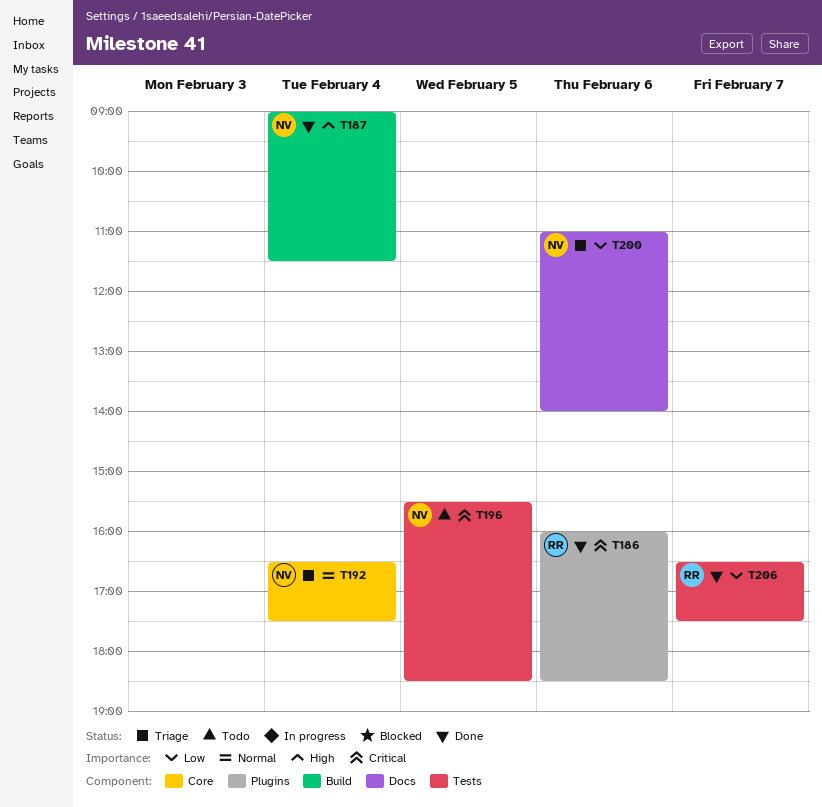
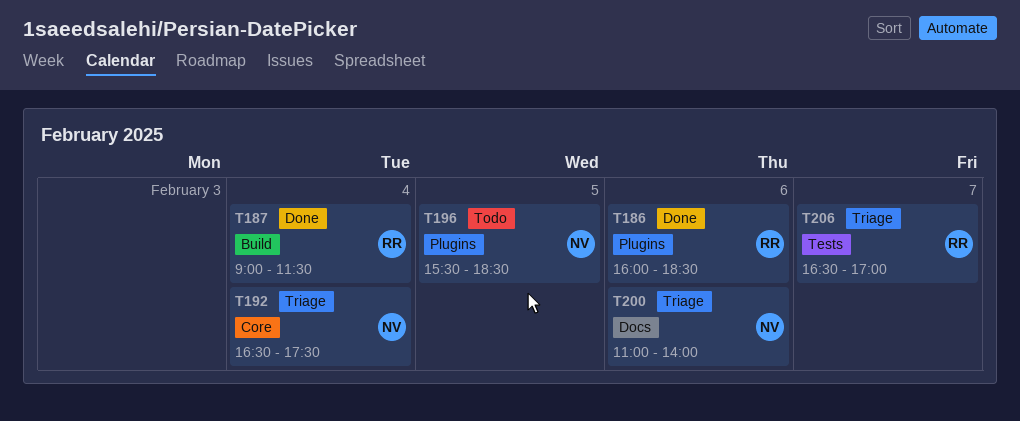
T187, owner: NV -> RR
T196, label: Tests -> Plugins
T206, status: Done -> Triage
T206, ends: 17:30 -> 17:00

